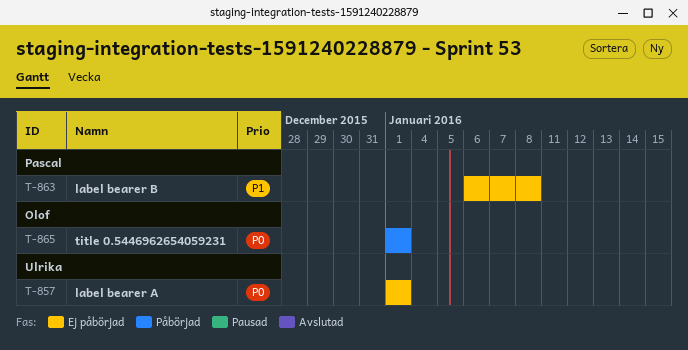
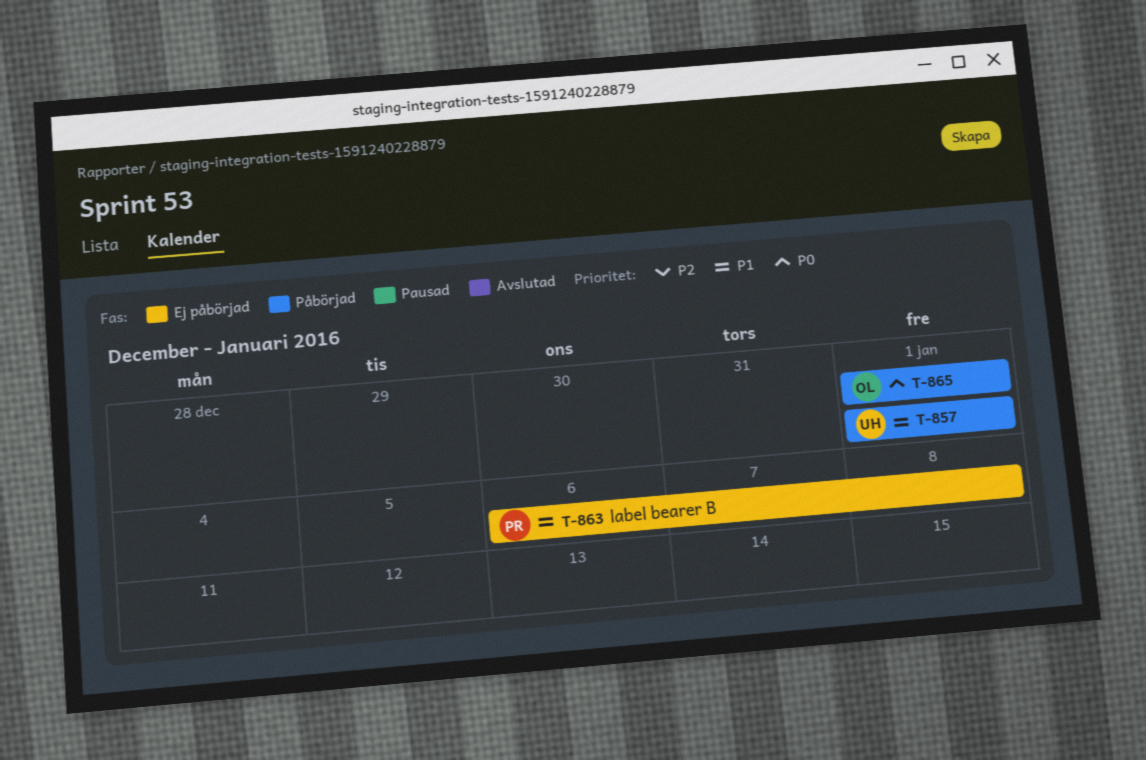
T-857, status: Ej påbörjad -> Påbörjad
T-857, priority: P0 -> P1

